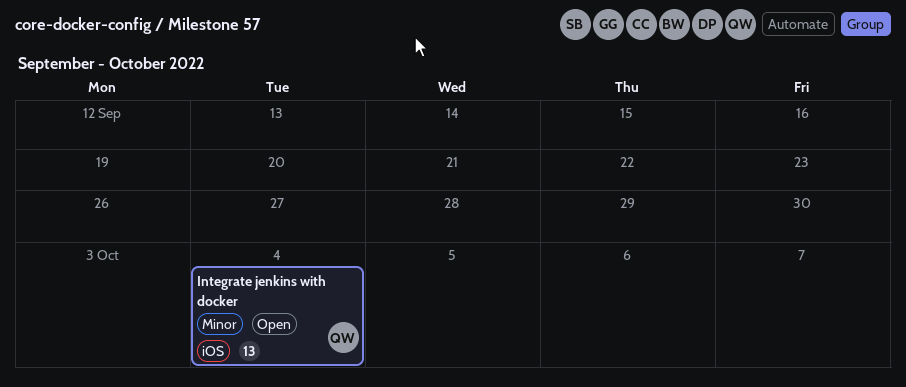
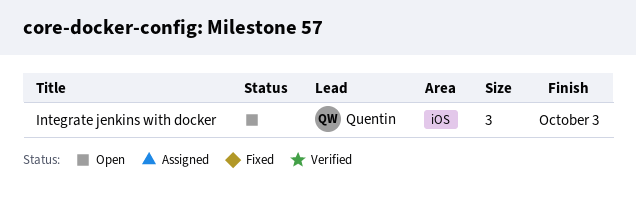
Integrate jenkins with docker, estimate: 13 -> 3
Integrate jenkins with docker, due: Oct 4 -> Oct 3

